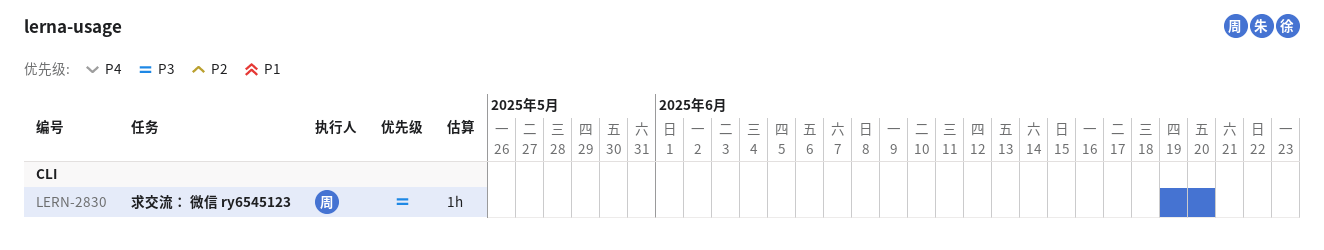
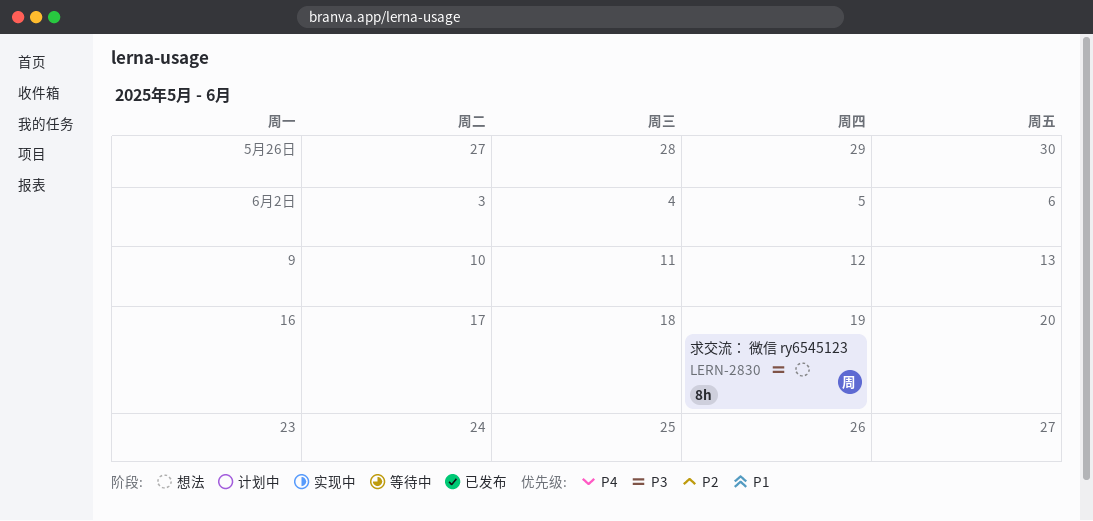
LERN-2830, estimate: 1h -> 8h
LERN-2830, due: Jun 20 -> Jun 19

